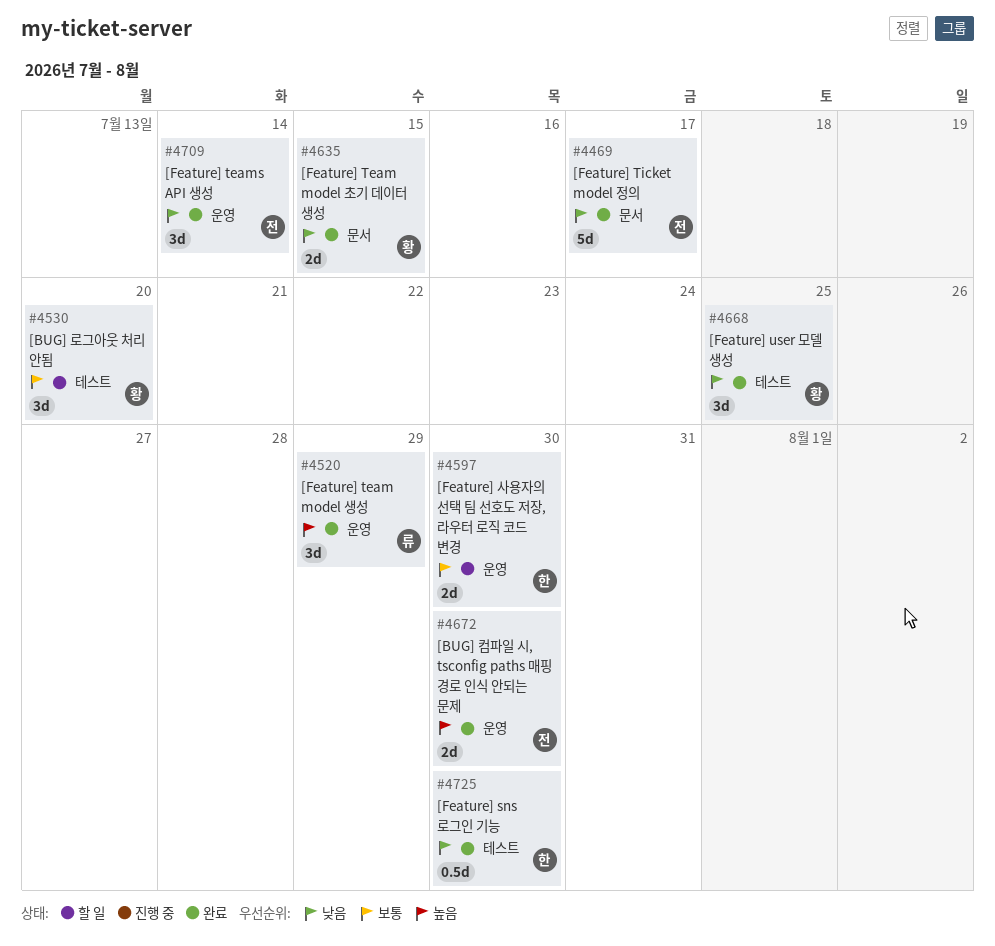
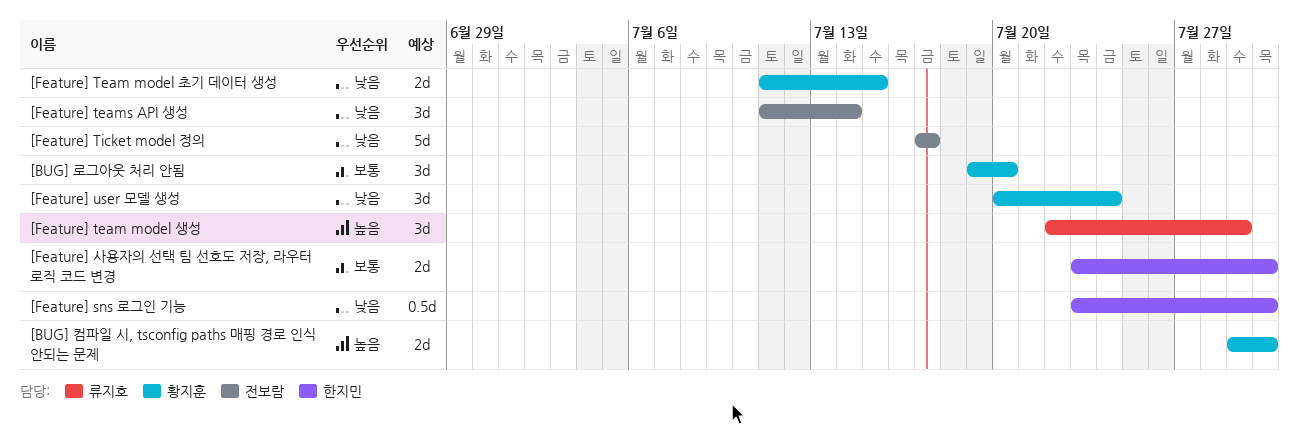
[BUG] 컴파일 시, tsconfig paths 매핑 경로 인식 안되는 문제, owner: 전보람 -> 황지훈
[Feature] user 모델 생성, due: Jul 25 -> Jul 24

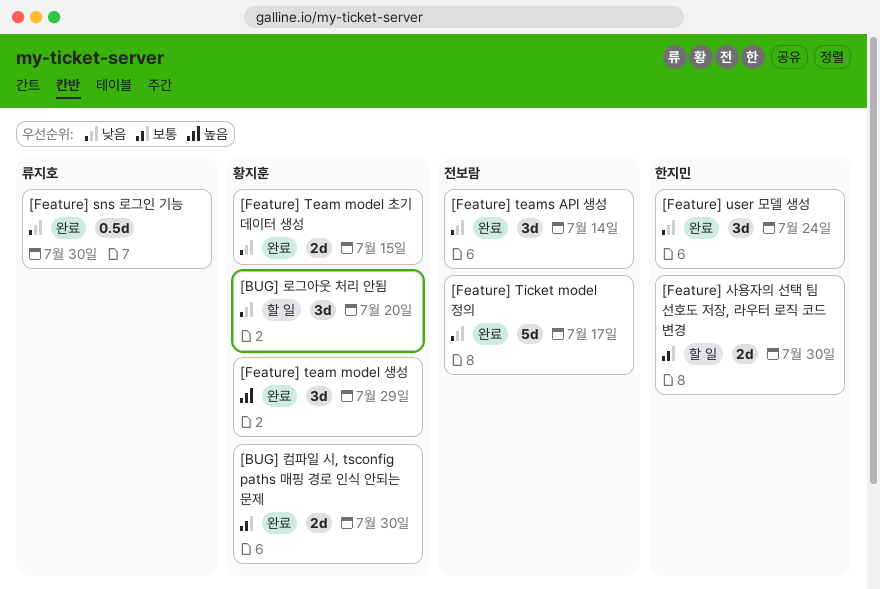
[BUG] 로그아웃 처리 안됨, priority: 보통 -> 낮음
[BUG] 컴파일 시, tsconfig paths 매핑 경로 인식 안되는 문제, priority: 높음 -> 보통
[Feature] sns 로그인 기능, owner: 한지민 -> 류지호
[Feature] team model 생성, owner: 류지호 -> 황지훈
[Feature] user 모델 생성, owner: 황지훈 -> 한지민

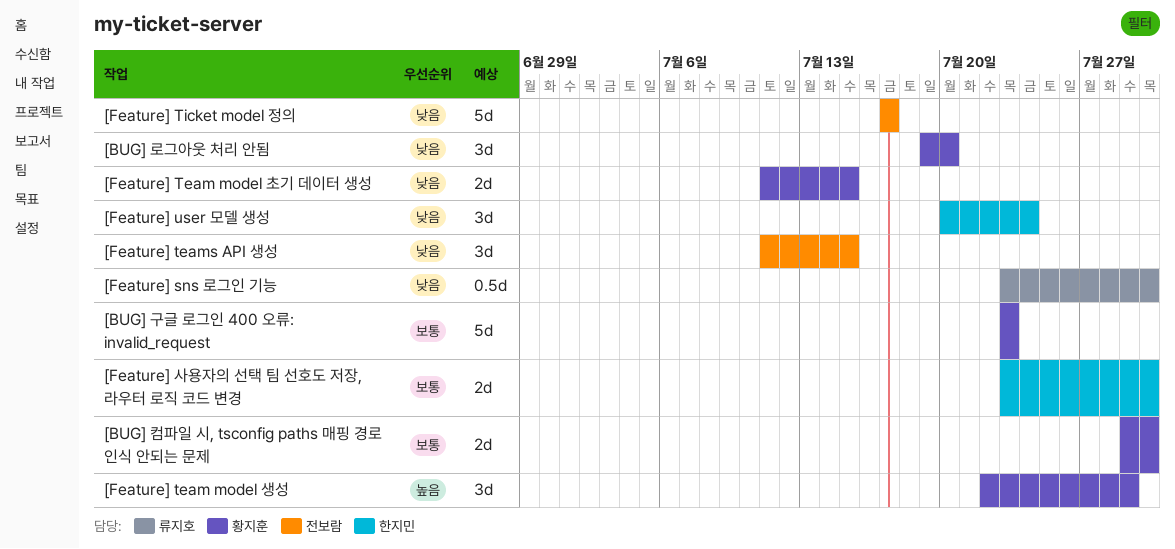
[BUG] 구글 로그인 400 오류: invalid_request: none -> present
[Feature] teams API 생성, due: Jul 14 -> Jul 15

